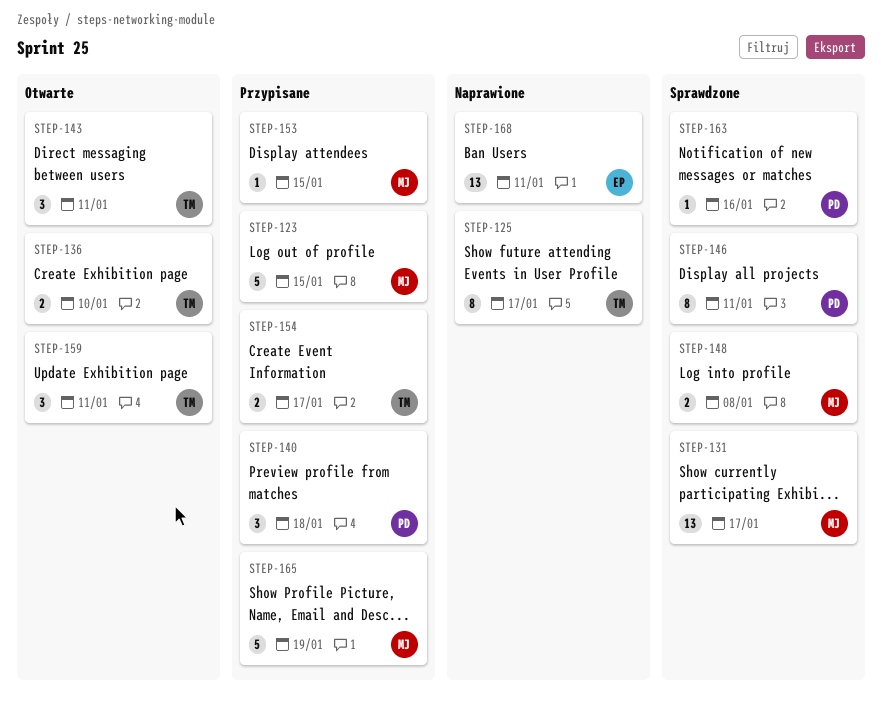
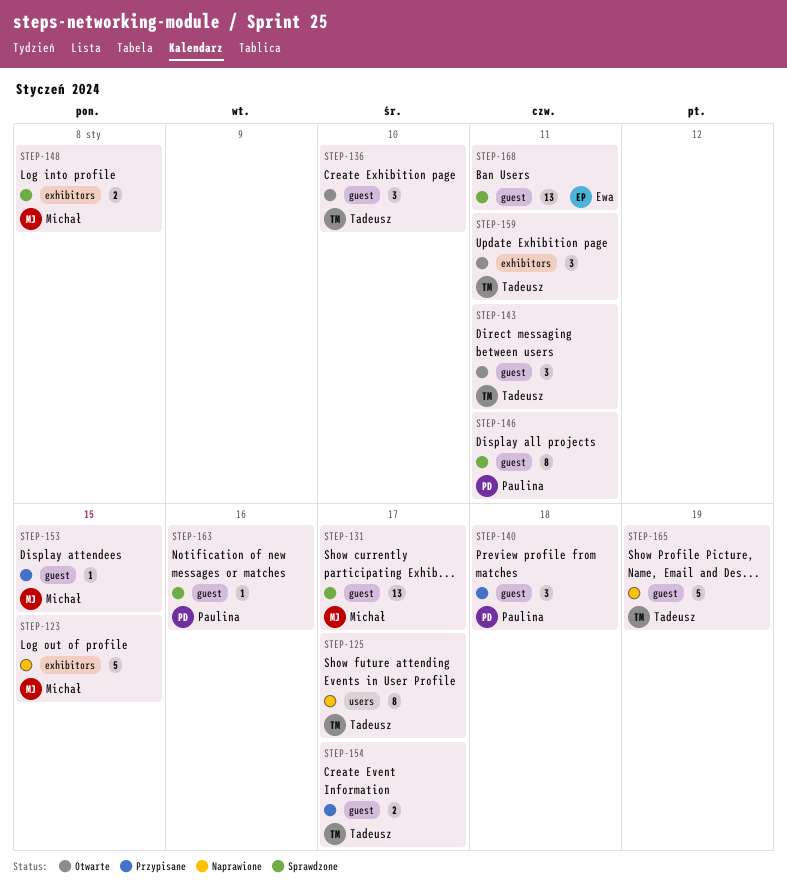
STEP-123, status: Przypisane -> Naprawione
STEP-136, estimate: 2 -> 3
STEP-165, status: Przypisane -> Naprawione
STEP-165, owner: Michał -> Tadeusz
STEP-168, status: Naprawione -> Sprawdzone

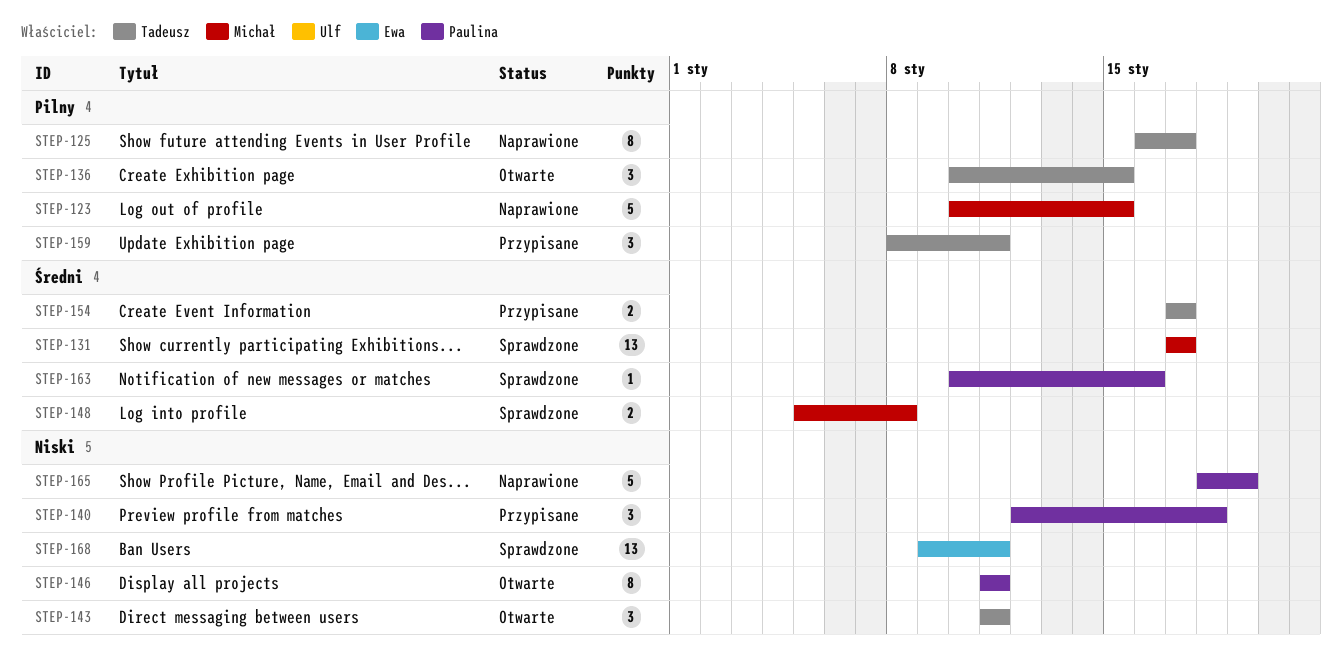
STEP-136, due: Jan 10 -> Jan 15
STEP-146, status: Sprawdzone -> Otwarte
STEP-153: present -> none
STEP-159, status: Otwarte -> Przypisane
STEP-165, owner: Tadeusz -> Paulina

